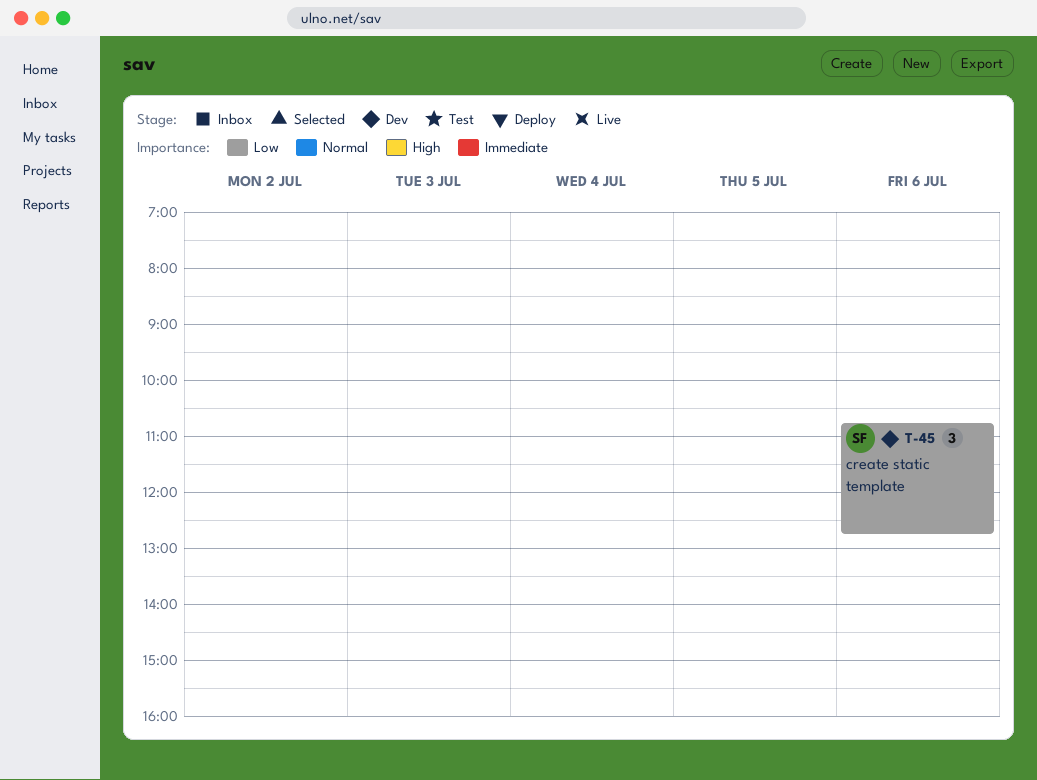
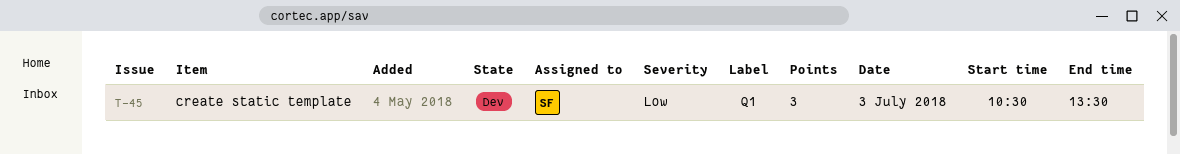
T-45, day: Jul 6 -> Jul 3
T-45, begins: 10:45 -> 10:30
T-45, ends: 12:45 -> 13:30

